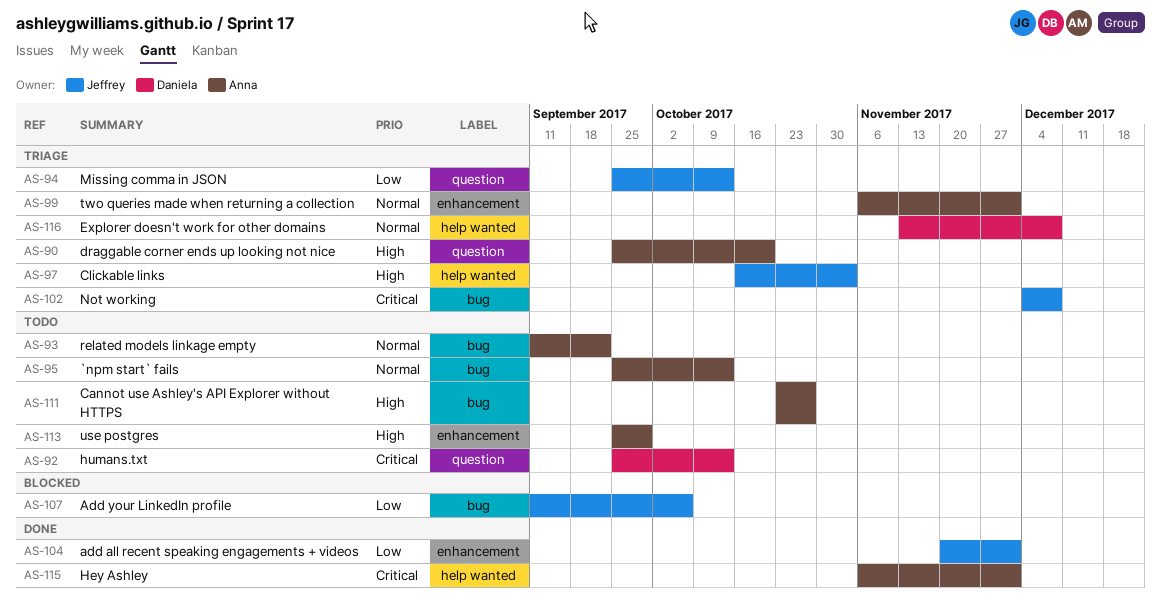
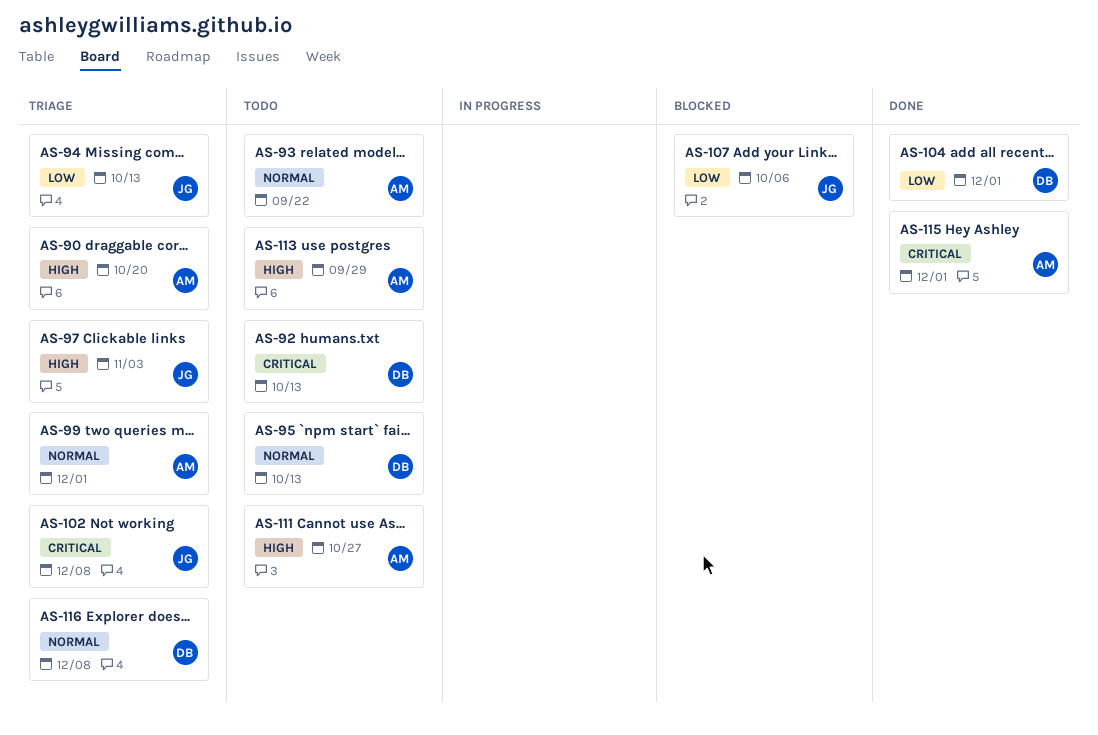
AS-95, owner: Anna -> Daniela
AS-104, owner: Jeffrey -> Daniela

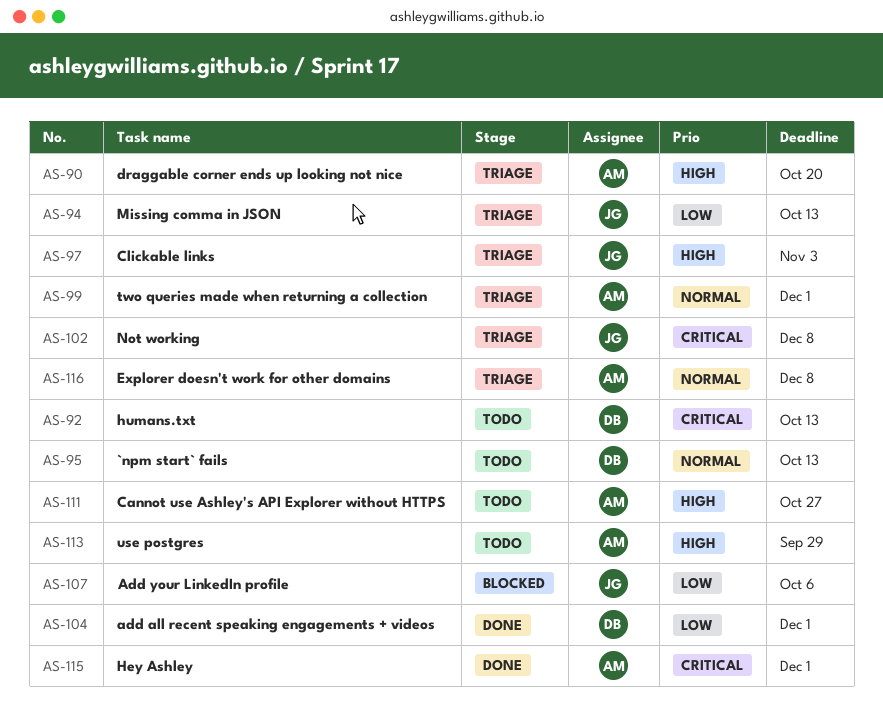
AS-93: present -> none
AS-116, owner: DB -> AM

